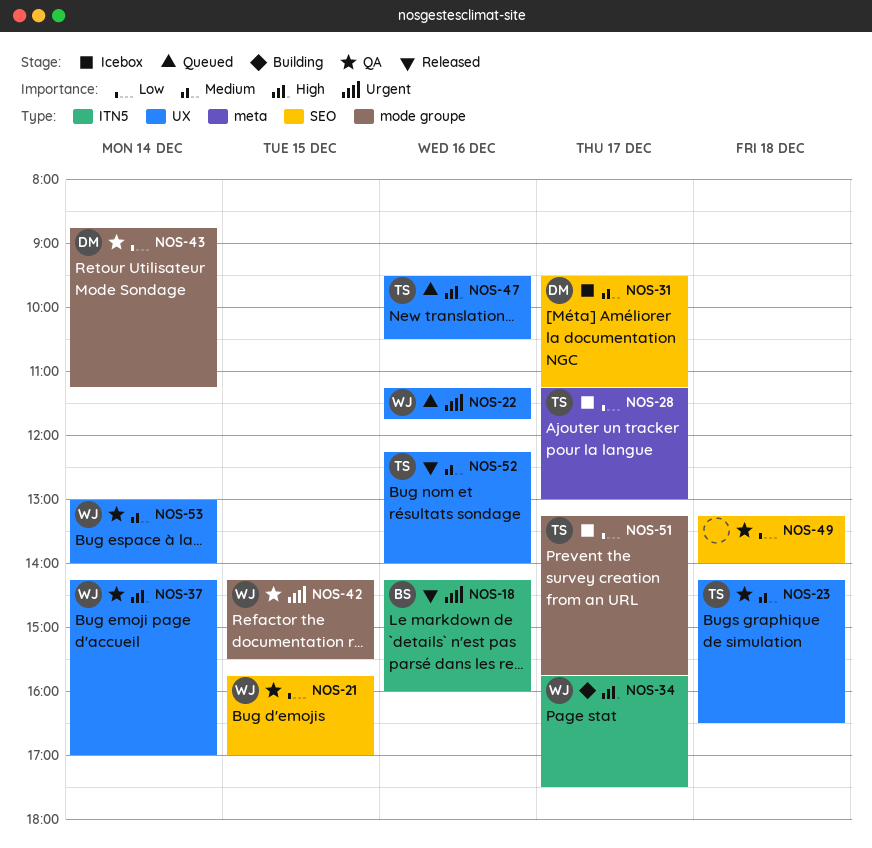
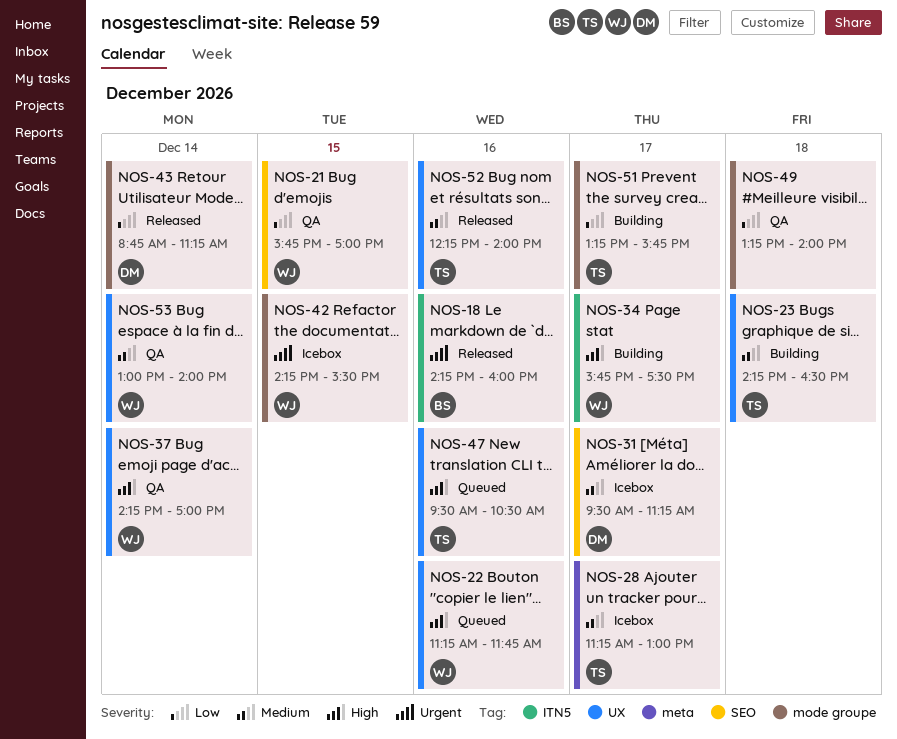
NOS-22, priority: Urgent -> High
NOS-23, status: QA -> Building
NOS-28, priority: Low -> Medium
NOS-42, status: QA -> Icebox
NOS-43, status: QA -> Released
NOS-49, label: SEO -> mode groupe
NOS-51, status: Icebox -> Building

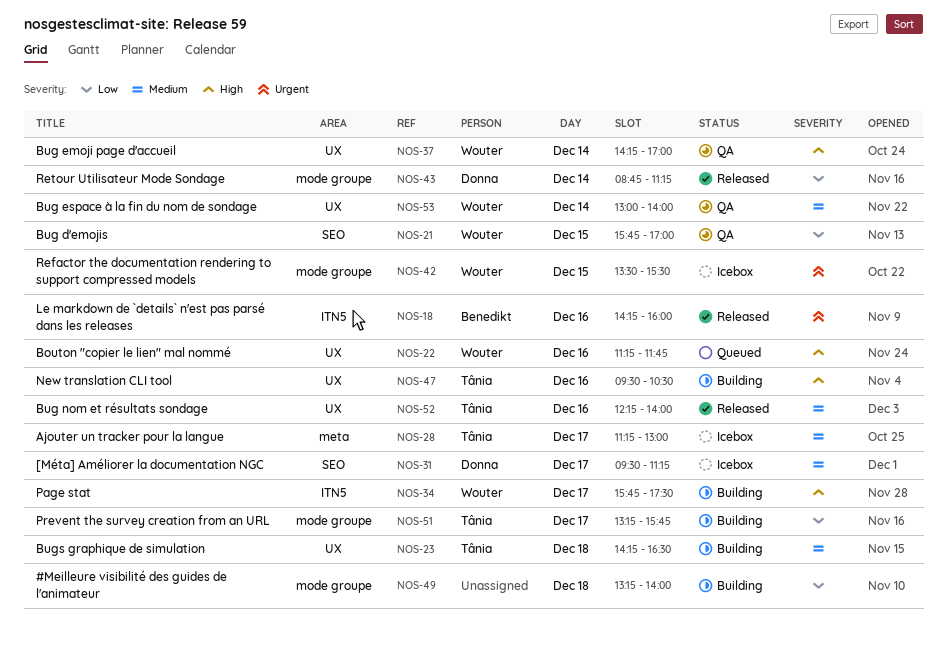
NOS-42, begins: 14:15 -> 13:30
NOS-47, status: Queued -> Building
NOS-49, status: QA -> Building

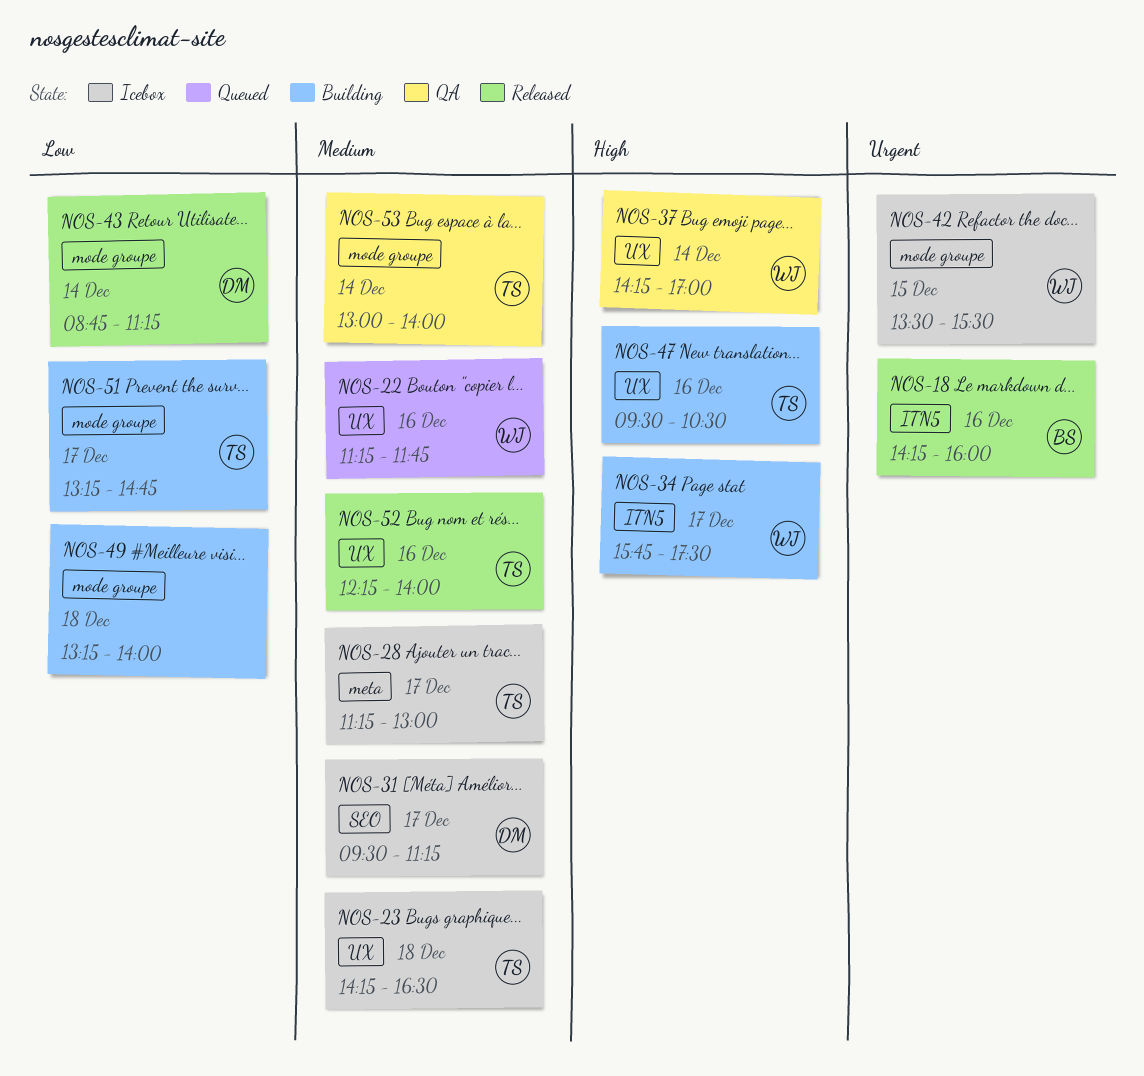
NOS-21: present -> none
NOS-22, priority: High -> Medium
NOS-23, status: Building -> Icebox
NOS-51, ends: 15:45 -> 14:45
NOS-53, owner: Wouter -> Tânia
NOS-53, label: UX -> mode groupe

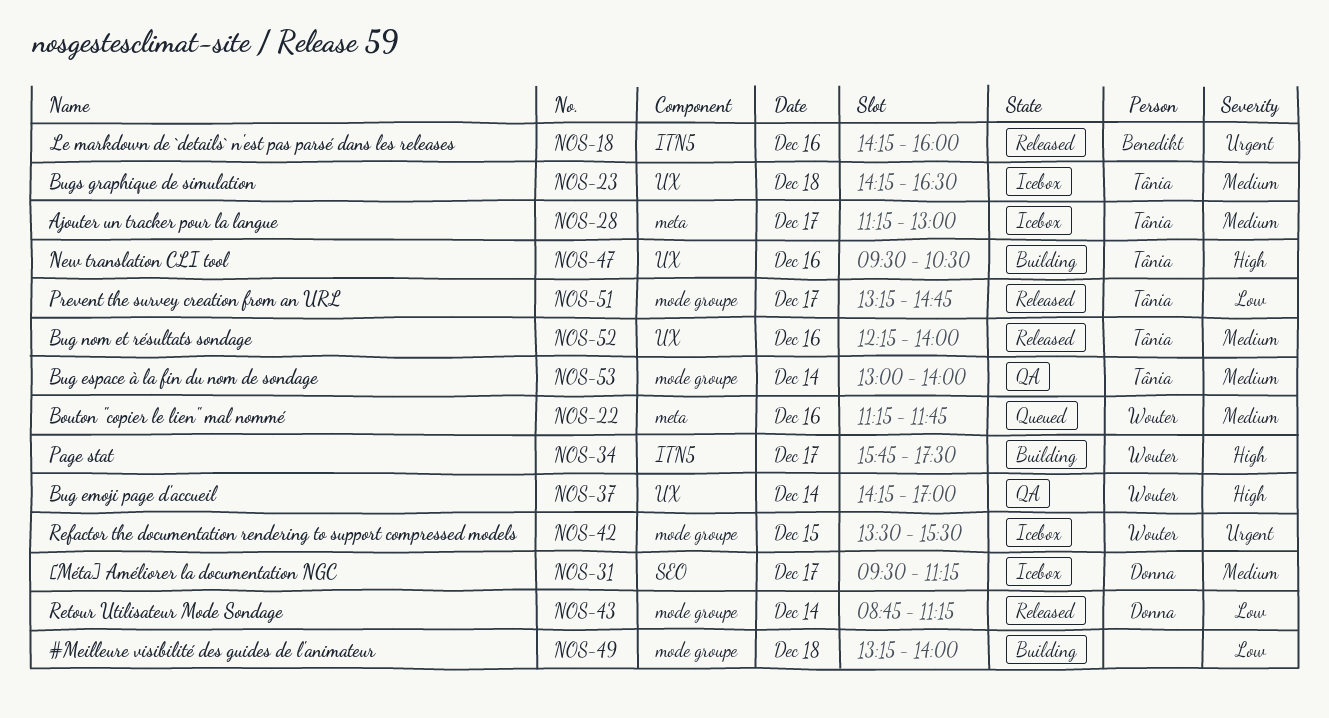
NOS-22, label: UX -> meta
NOS-51, status: Building -> Released

